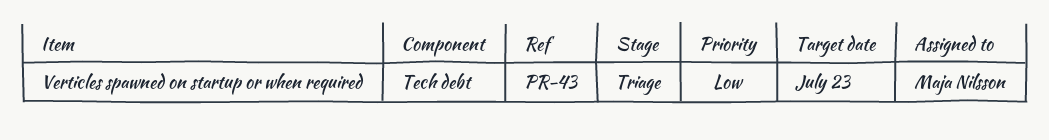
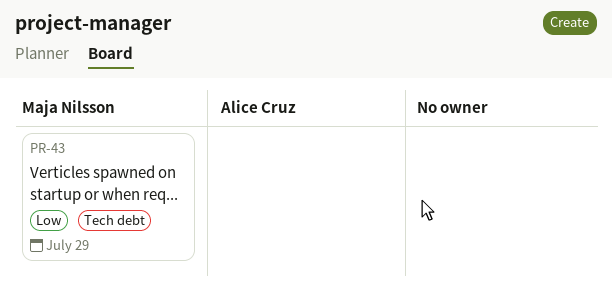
PR-43, due: Jul 23 -> Jul 29

